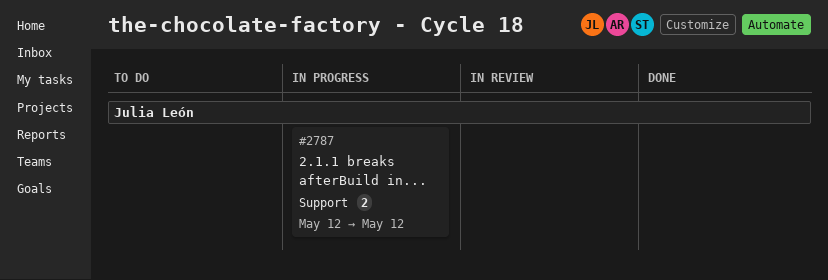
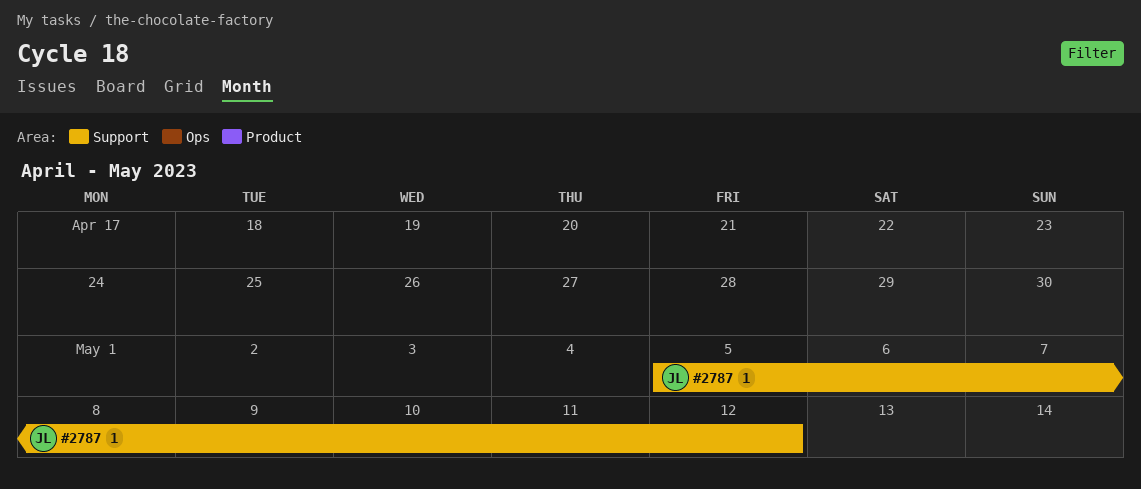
#2787, estimate: 2 -> 1
#2787, start: May 12 -> May 5

